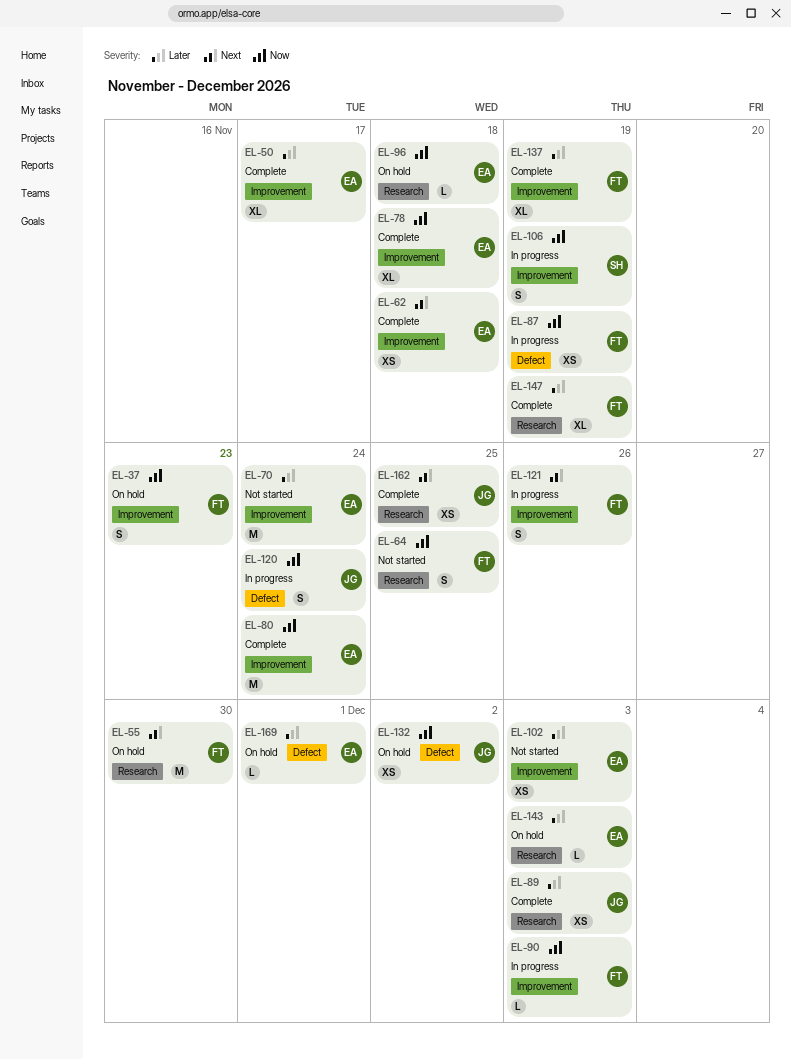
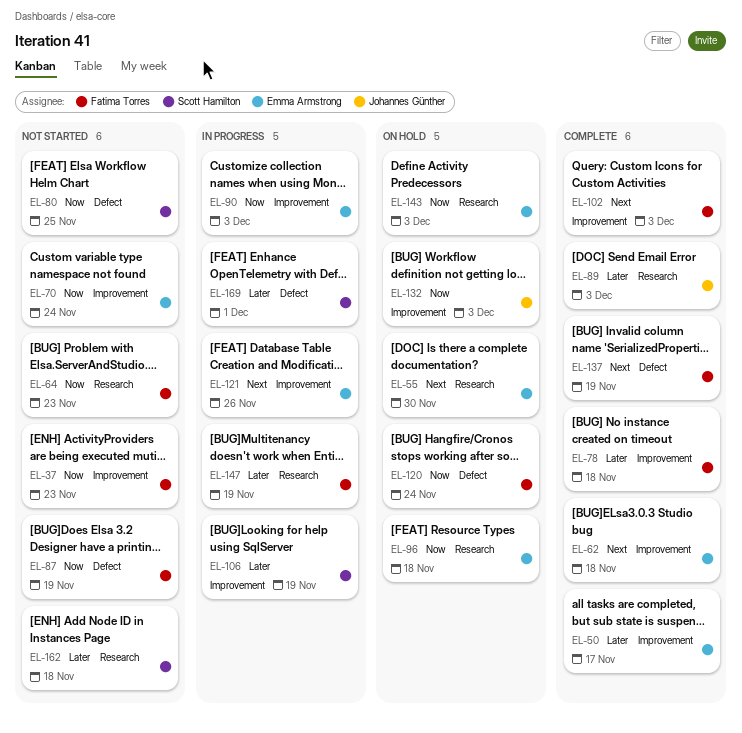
EL-37, status: On hold -> Not started
EL-55, owner: Fatima Torres -> Emma Armstrong
EL-64, due: Nov 25 -> Nov 23
EL-70, priority: Later -> Now
EL-78, owner: Emma Armstrong -> Fatima Torres
EL-78, priority: Now -> Later
EL-80, status: Complete -> Not started
EL-80, owner: Emma Armstrong -> Scott Hamilton
EL-80, label: Improvement -> Defect
EL-80, due: Nov 24 -> Nov 25
EL-87, status: In progress -> Not started
EL-90, owner: Fatima Torres -> Emma Armstrong
EL-102, status: Not started -> Complete
EL-102, owner: Emma Armstrong -> Fatima Torres
EL-102, priority: Later -> Next
EL-106, priority: Now -> Later
EL-120, status: In progress -> On hold
EL-120, owner: Johannes Günther -> Fatima Torres
EL-121, owner: Fatima Torres -> Emma Armstrong
EL-132, label: Defect -> Improvement
EL-132, due: Dec 2 -> Dec 3
EL-137, priority: Later -> Next
EL-137, label: Improvement -> Defect
EL-143, priority: Later -> Now
EL-147, status: Complete -> In progress
EL-162, status: Complete -> Not started
EL-162, owner: Johannes Günther -> Scott Hamilton
EL-162, priority: Next -> Later
EL-162, due: Nov 25 -> Nov 18
EL-169, status: On hold -> In progress
EL-169, owner: Emma Armstrong -> Scott Hamilton

